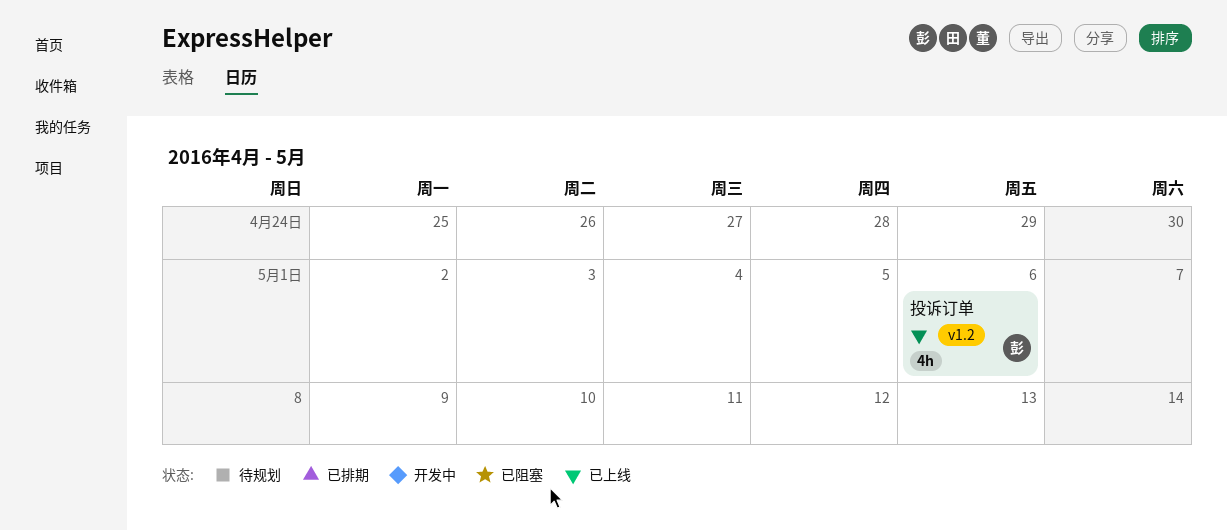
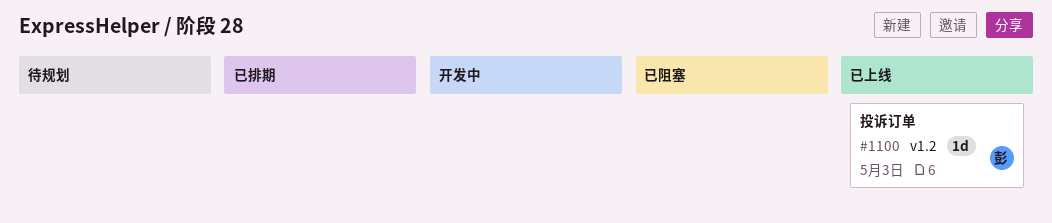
投诉订单, estimate: 4h -> 1d
投诉订单, due: May 6 -> May 3

